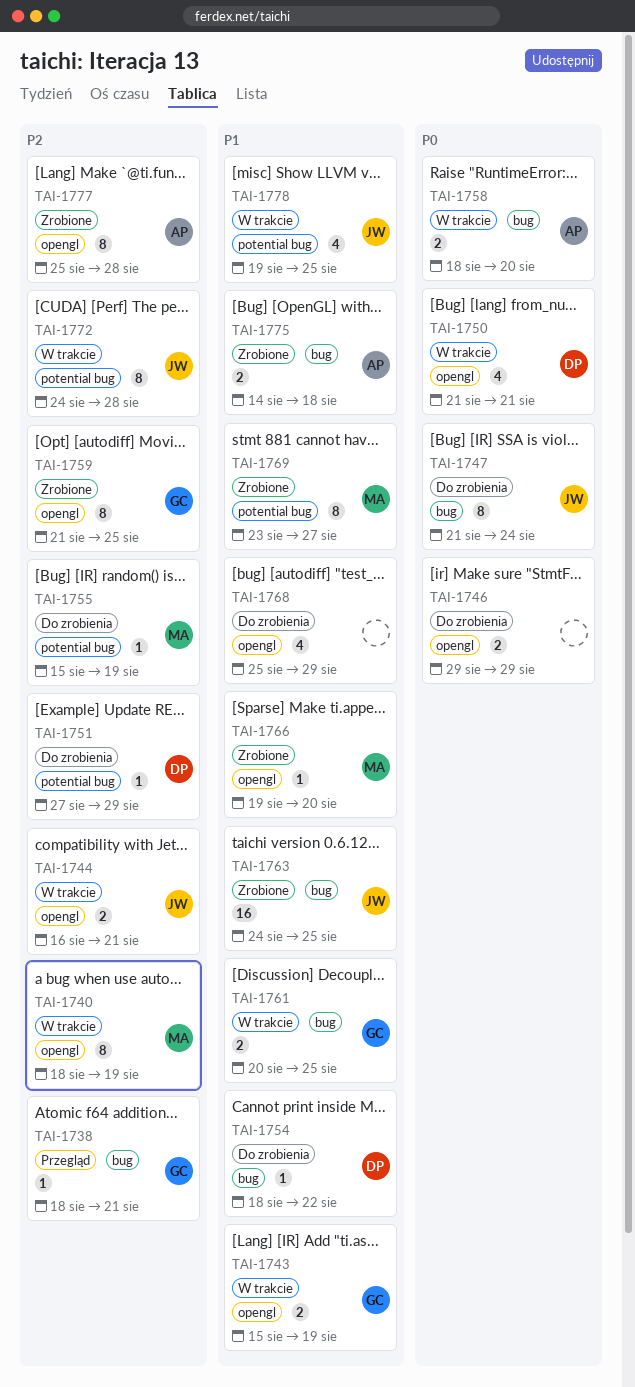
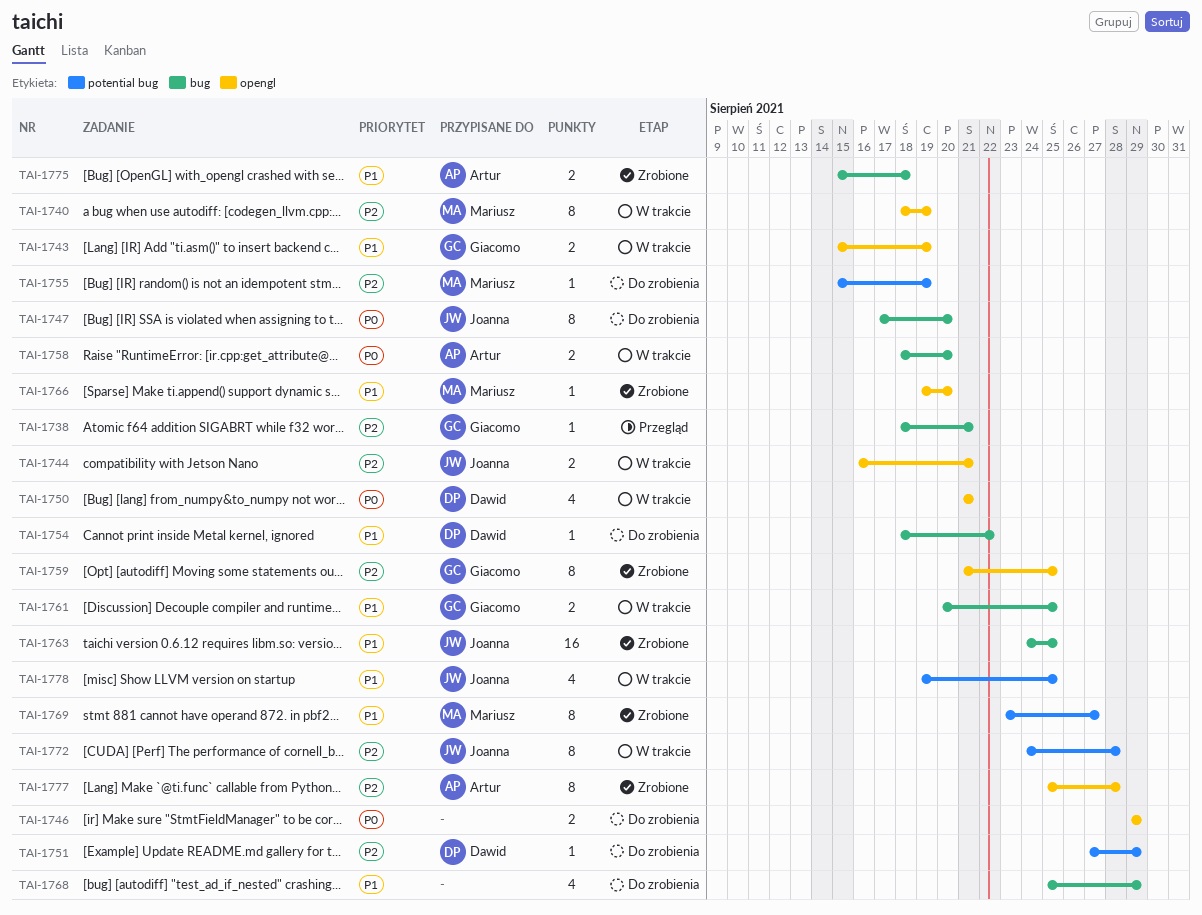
TAI-1747, start: Aug 21 -> Aug 17
TAI-1747, due: Aug 24 -> Aug 20
TAI-1768, label: opengl -> bug
TAI-1775, start: Aug 14 -> Aug 15

